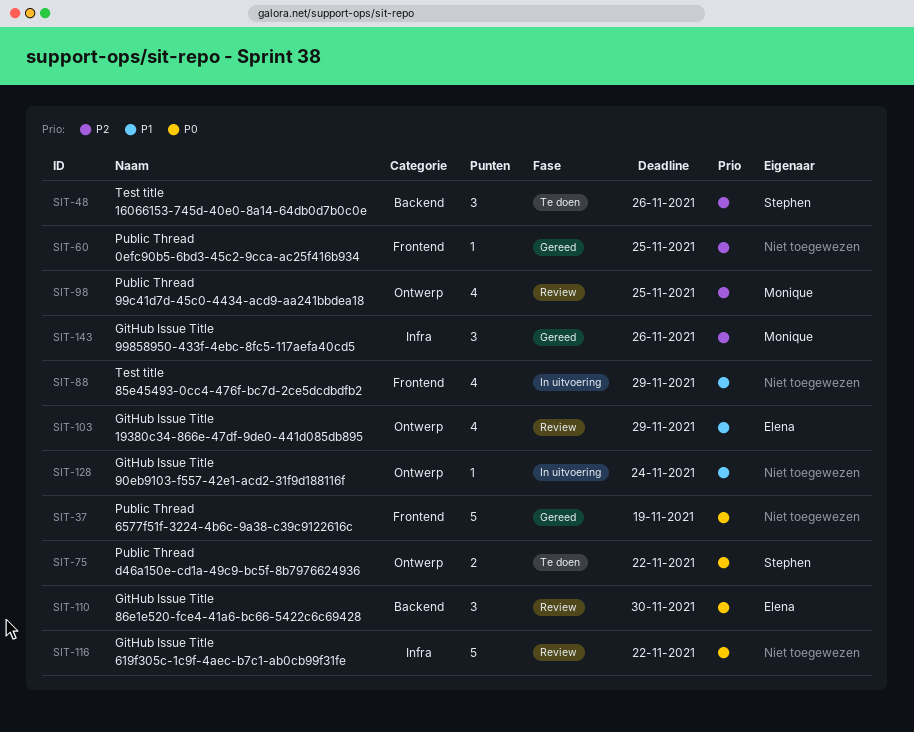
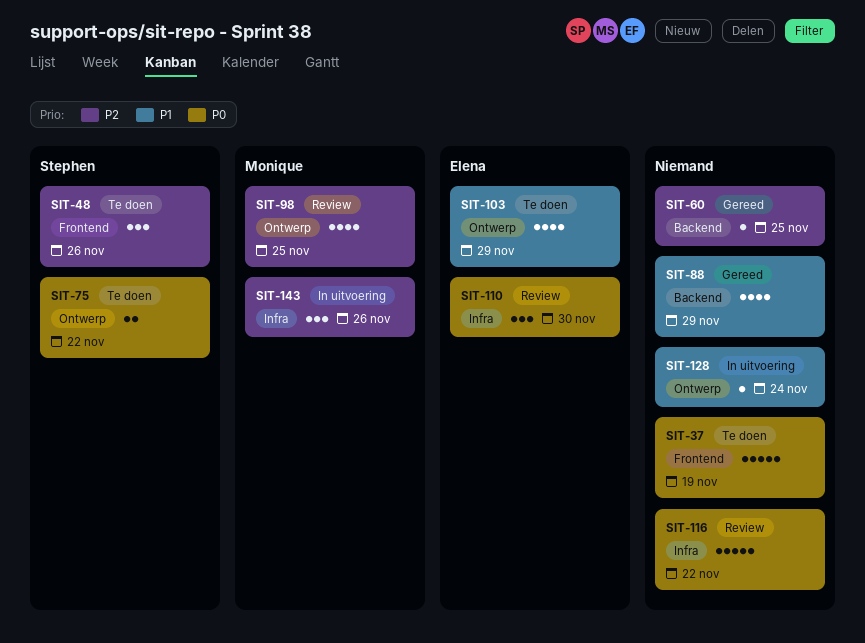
SIT-37, status: Gereed -> Te doen
SIT-48, label: Backend -> Frontend
SIT-60, label: Frontend -> Backend
SIT-88, status: In uitvoering -> Gereed
SIT-88, label: Frontend -> Backend
SIT-103, status: Review -> Te doen
SIT-110, label: Backend -> Infra
SIT-143, status: Gereed -> In uitvoering

